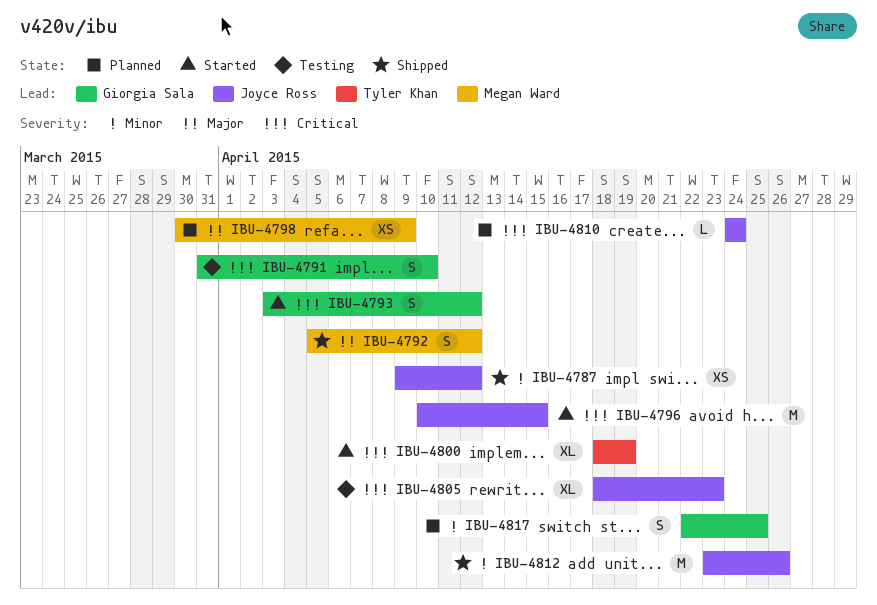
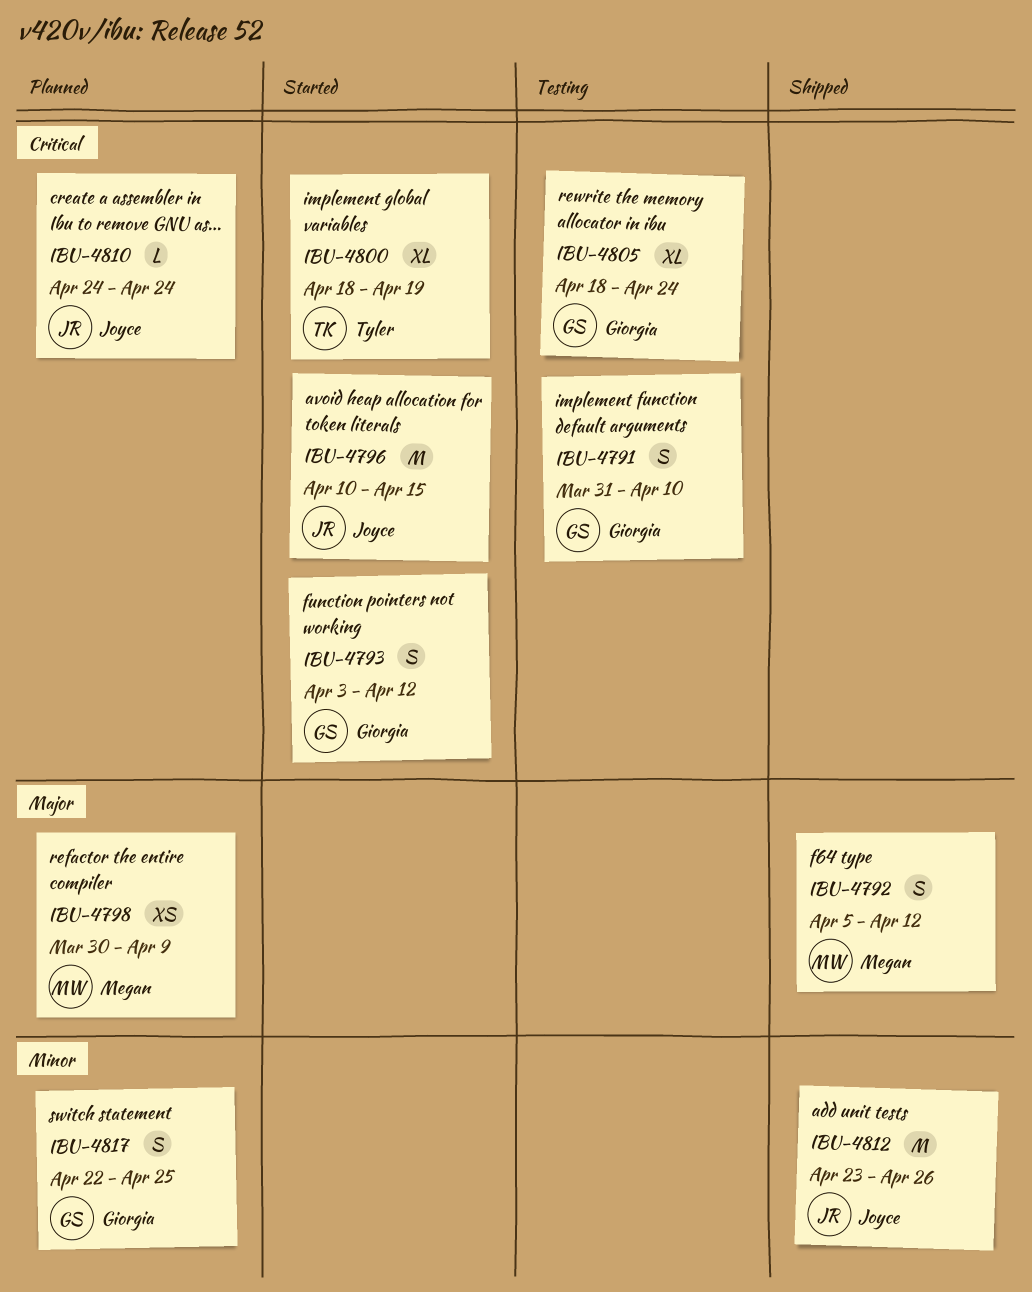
IBU-4787: present -> none
IBU-4805, owner: Joyce Ross -> Giorgia Sala
IBU-4805, due: Apr 23 -> Apr 24

